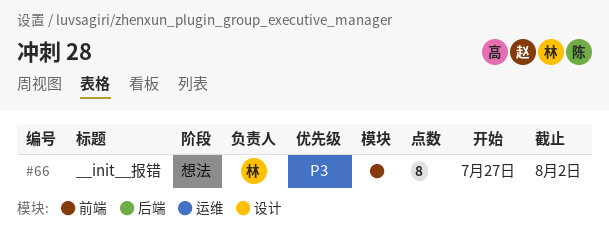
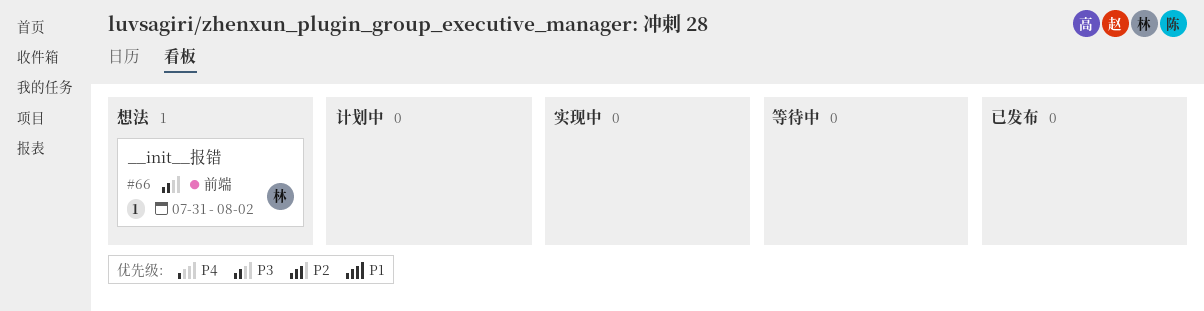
#66, estimate: 8 -> 1
#66, start: Jul 27 -> Jul 31

